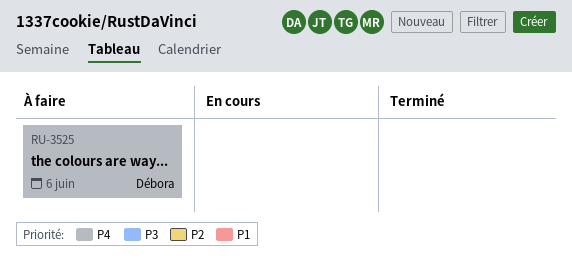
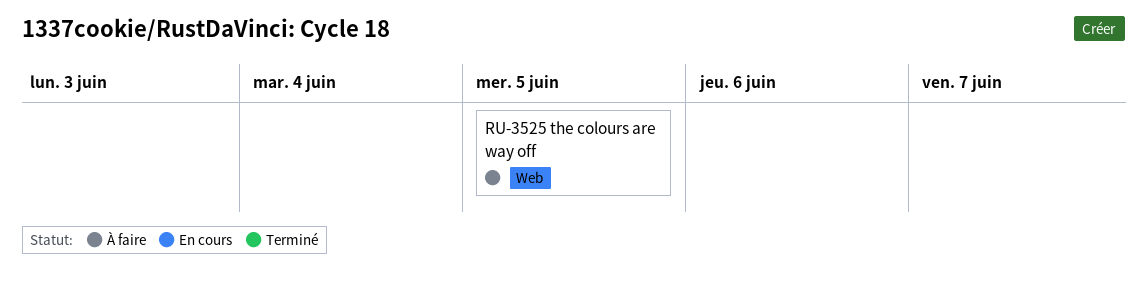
RU-3525, due: Jun 6 -> Jun 5

